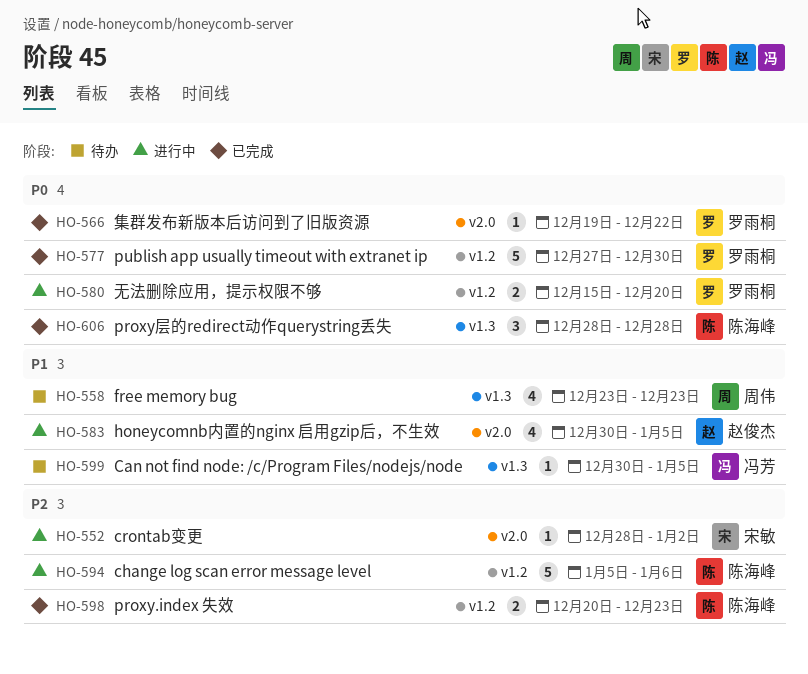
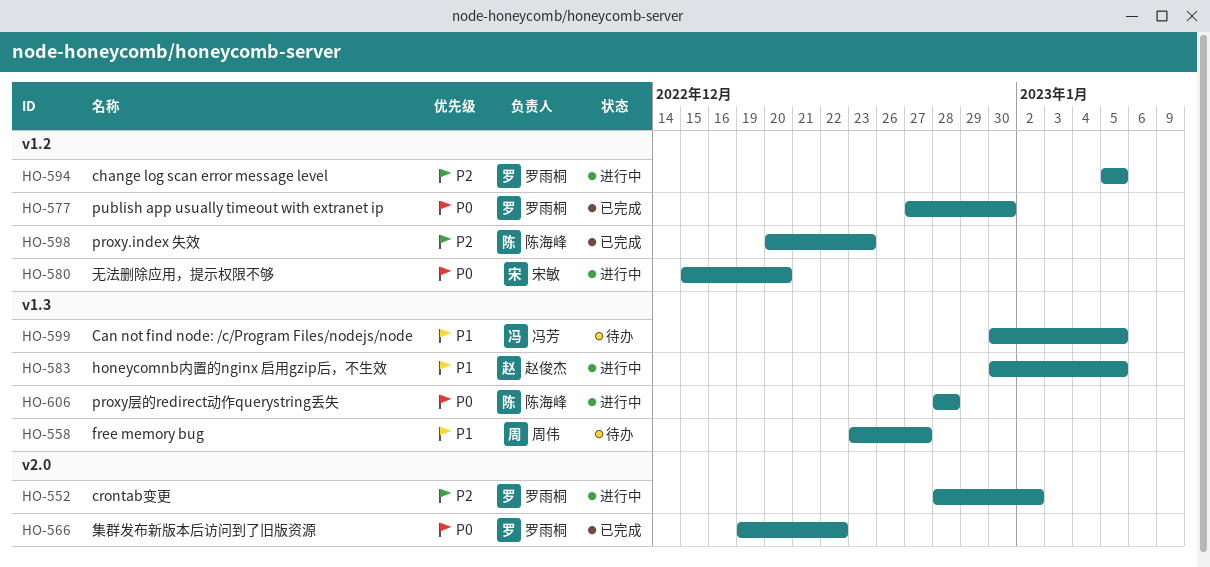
HO-552, owner: 宋敏 -> 罗雨桐
HO-558, due: Dec 23 -> Dec 27
HO-580, owner: 罗雨桐 -> 宋敏
HO-583, label: v2.0 -> v1.3
HO-594, owner: 陈海峰 -> 罗雨桐
HO-594, due: Jan 6 -> Jan 5
HO-606, status: 已完成 -> 进行中

